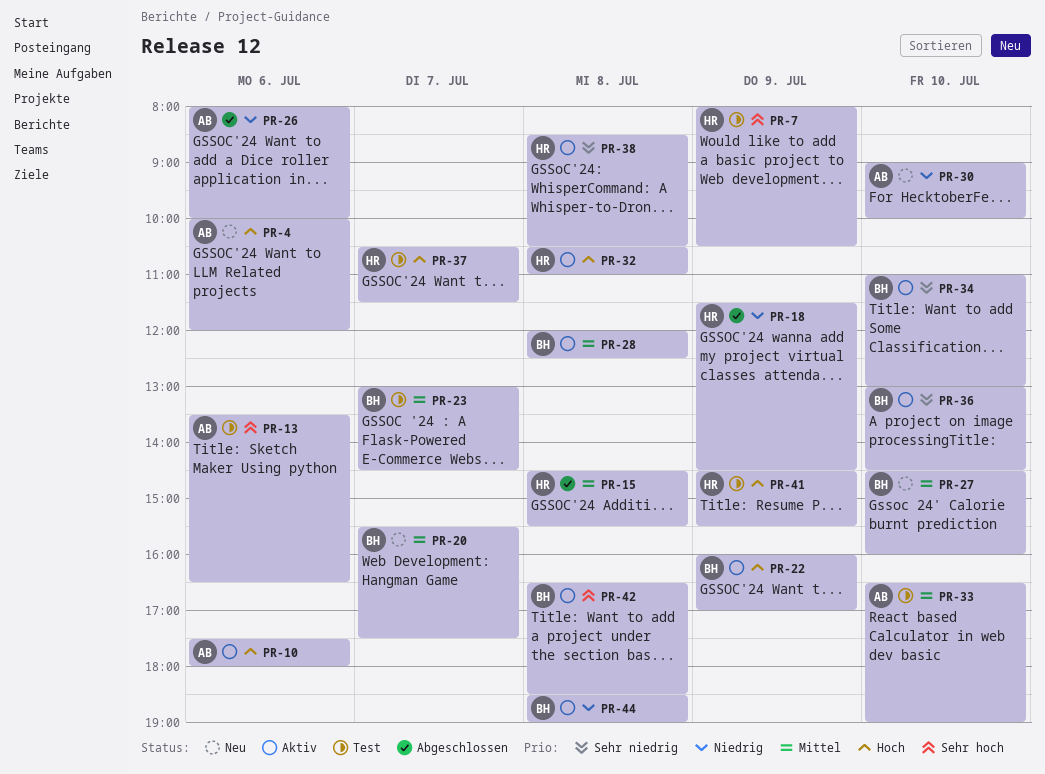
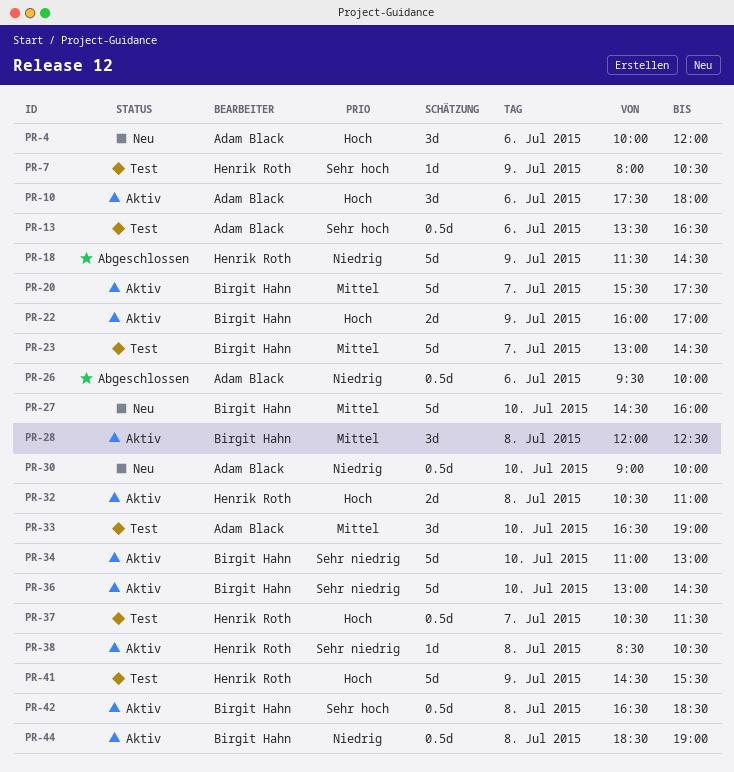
PR-15: present -> none
PR-20, status: Neu -> Aktiv
PR-26, begins: 08:00 -> 09:30

